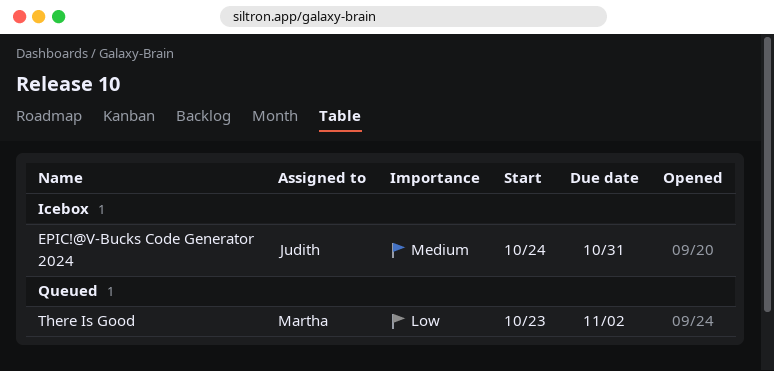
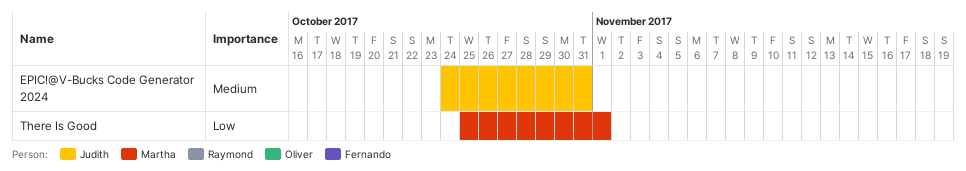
There Is Good, start: Oct 23 -> Oct 25
There Is Good, due: Nov 2 -> Nov 1

